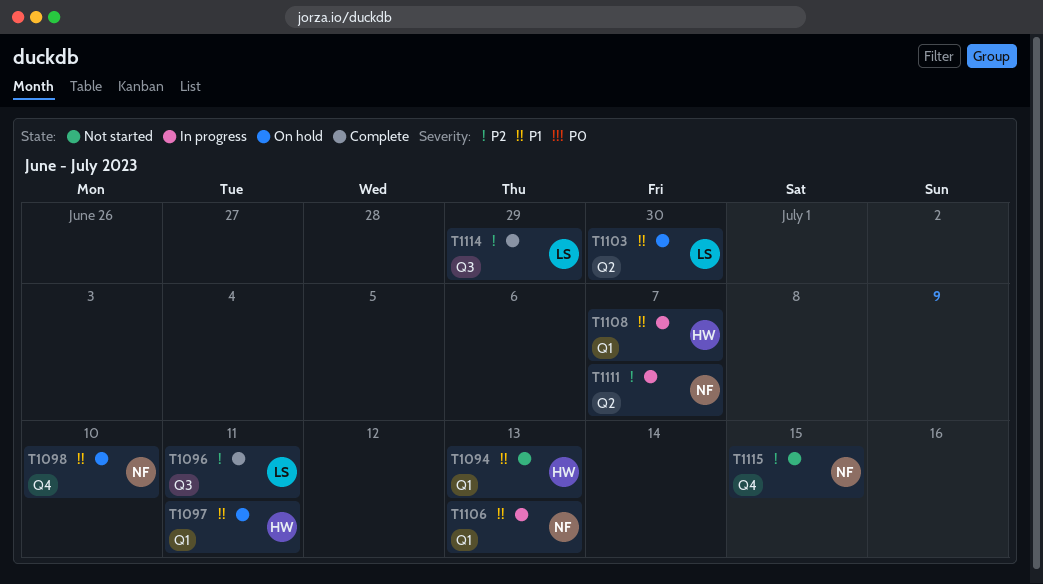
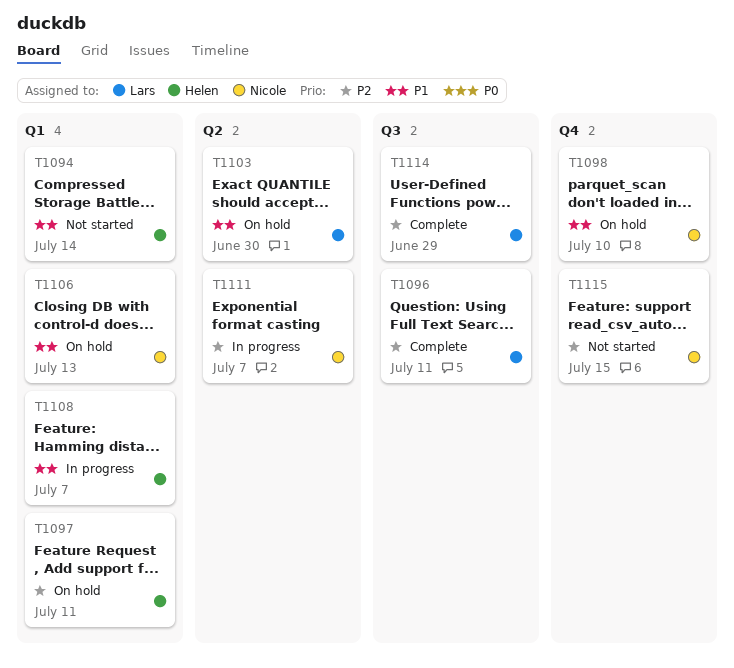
T1094, due: Jul 13 -> Jul 14
T1097, priority: P1 -> P2
T1106, status: In progress -> On hold

